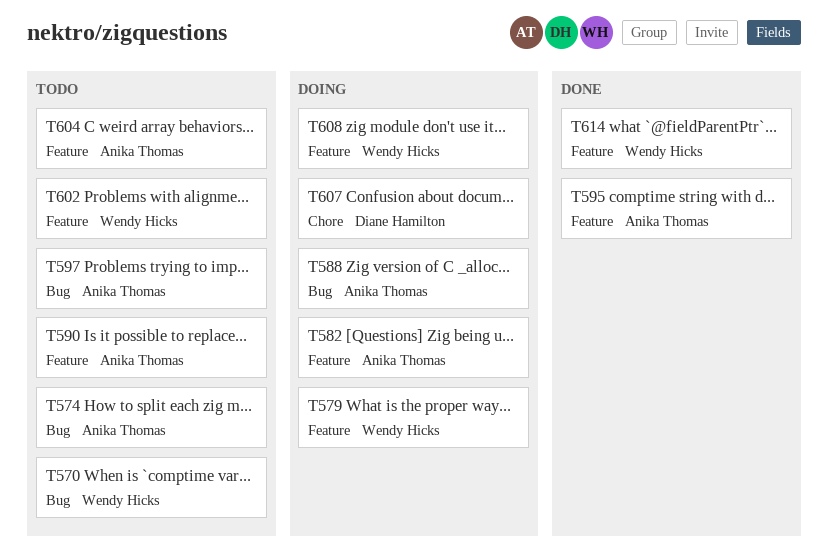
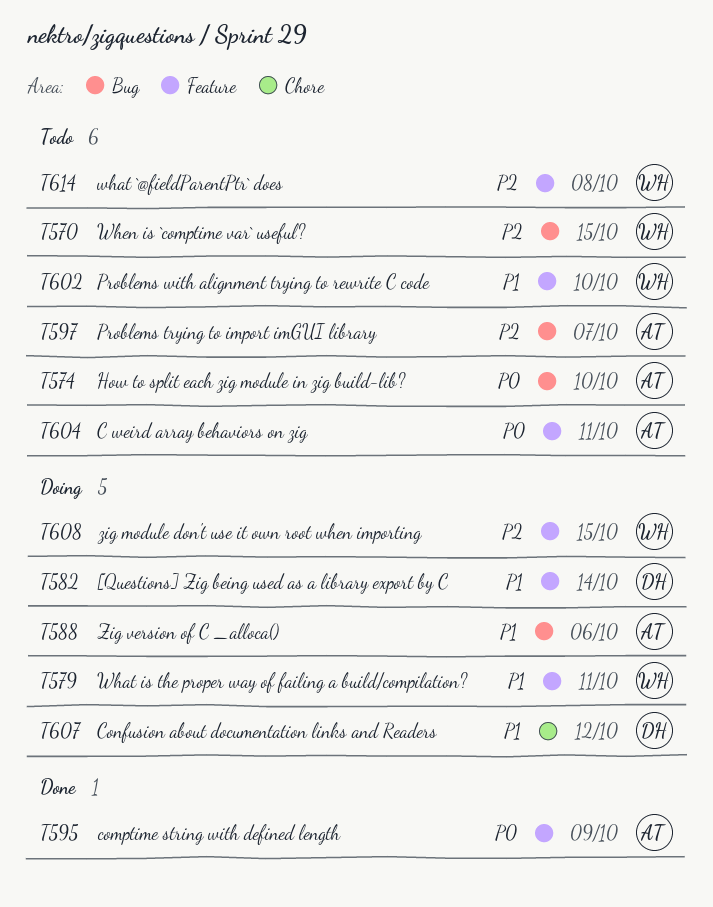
T582, owner: Anika Thomas -> Diane Hamilton
T590: present -> none
T614, status: Done -> Todo

